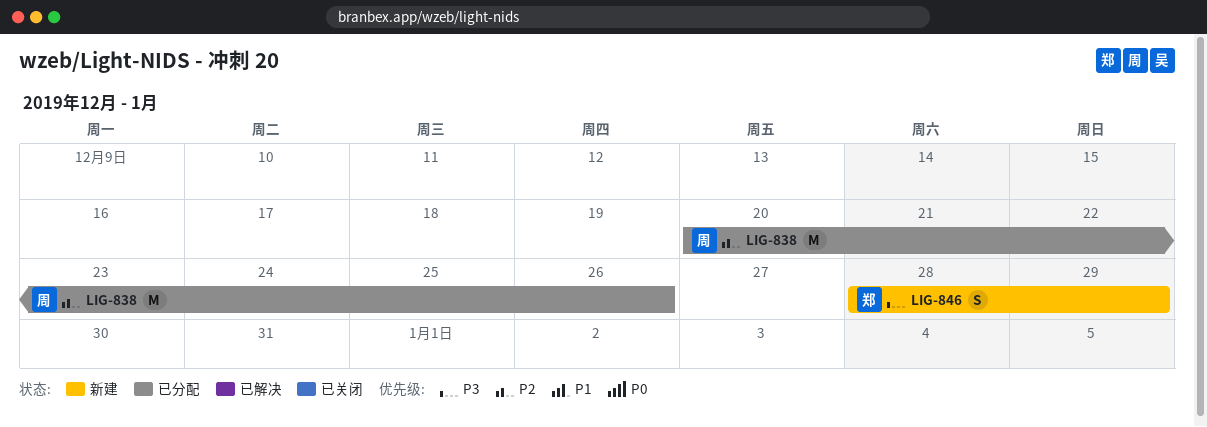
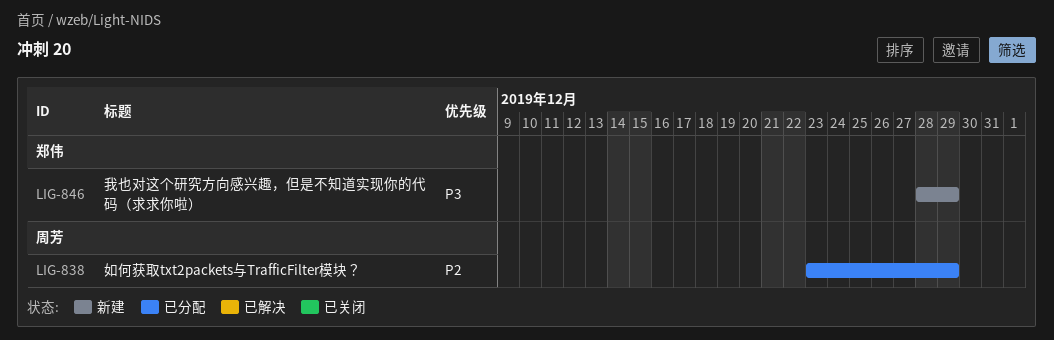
LIG-838, start: Dec 20 -> Dec 23
LIG-838, due: Dec 26 -> Dec 29

